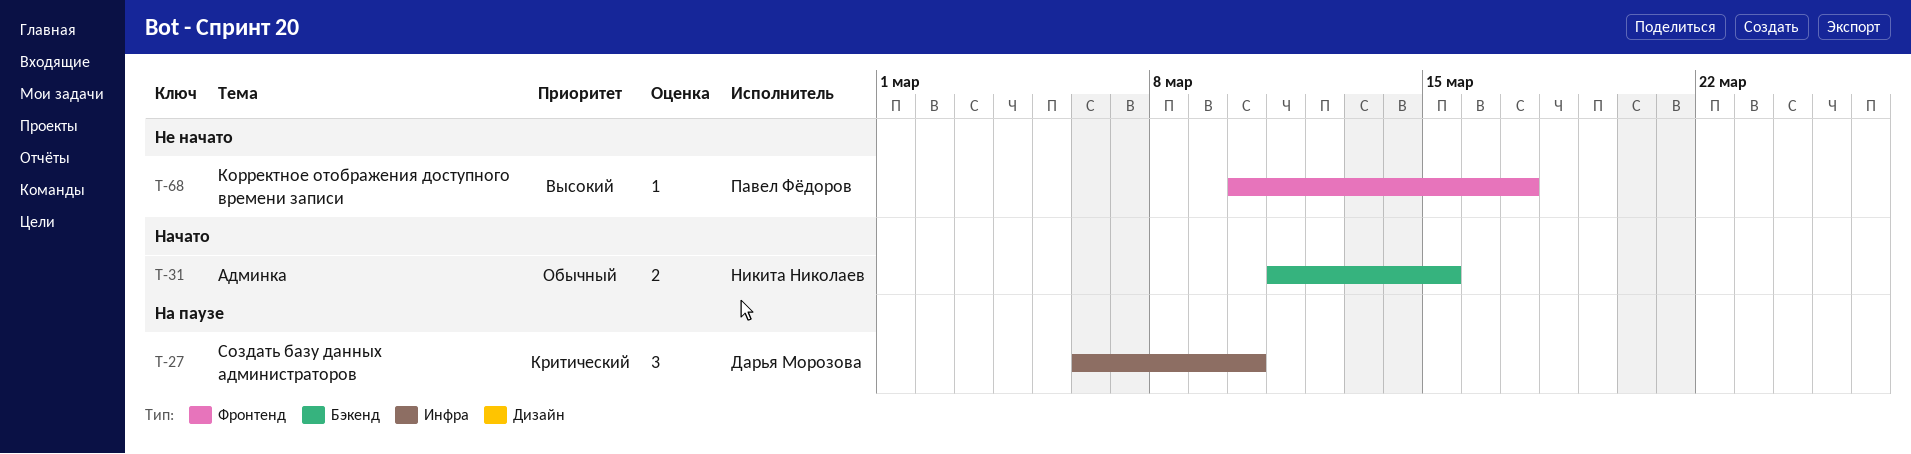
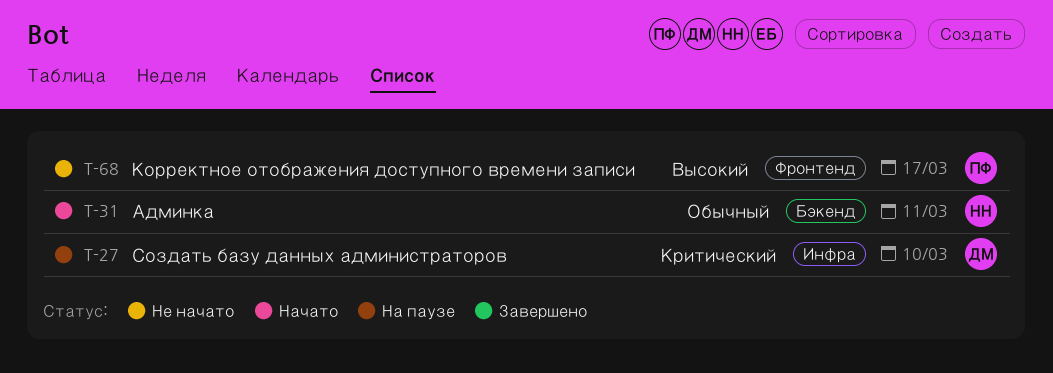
T-31, due: Mar 15 -> Mar 11

